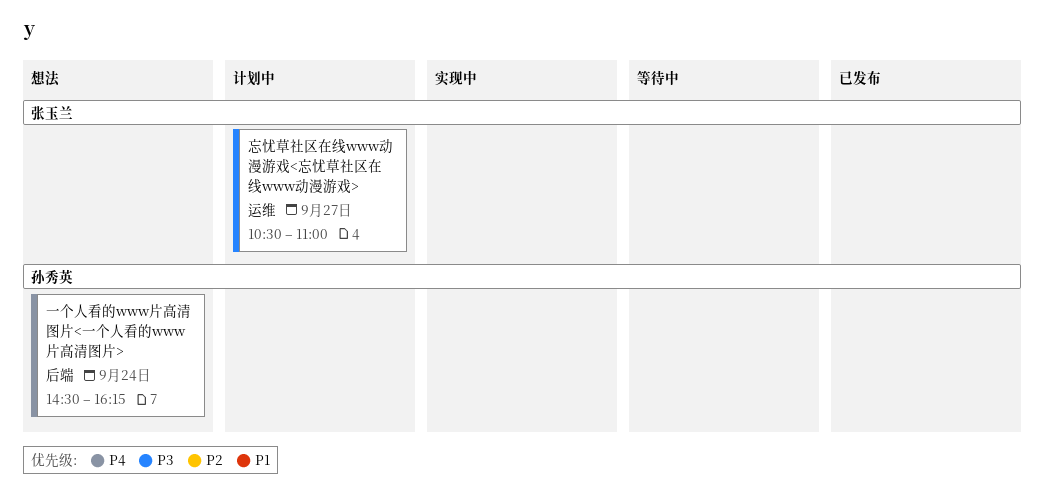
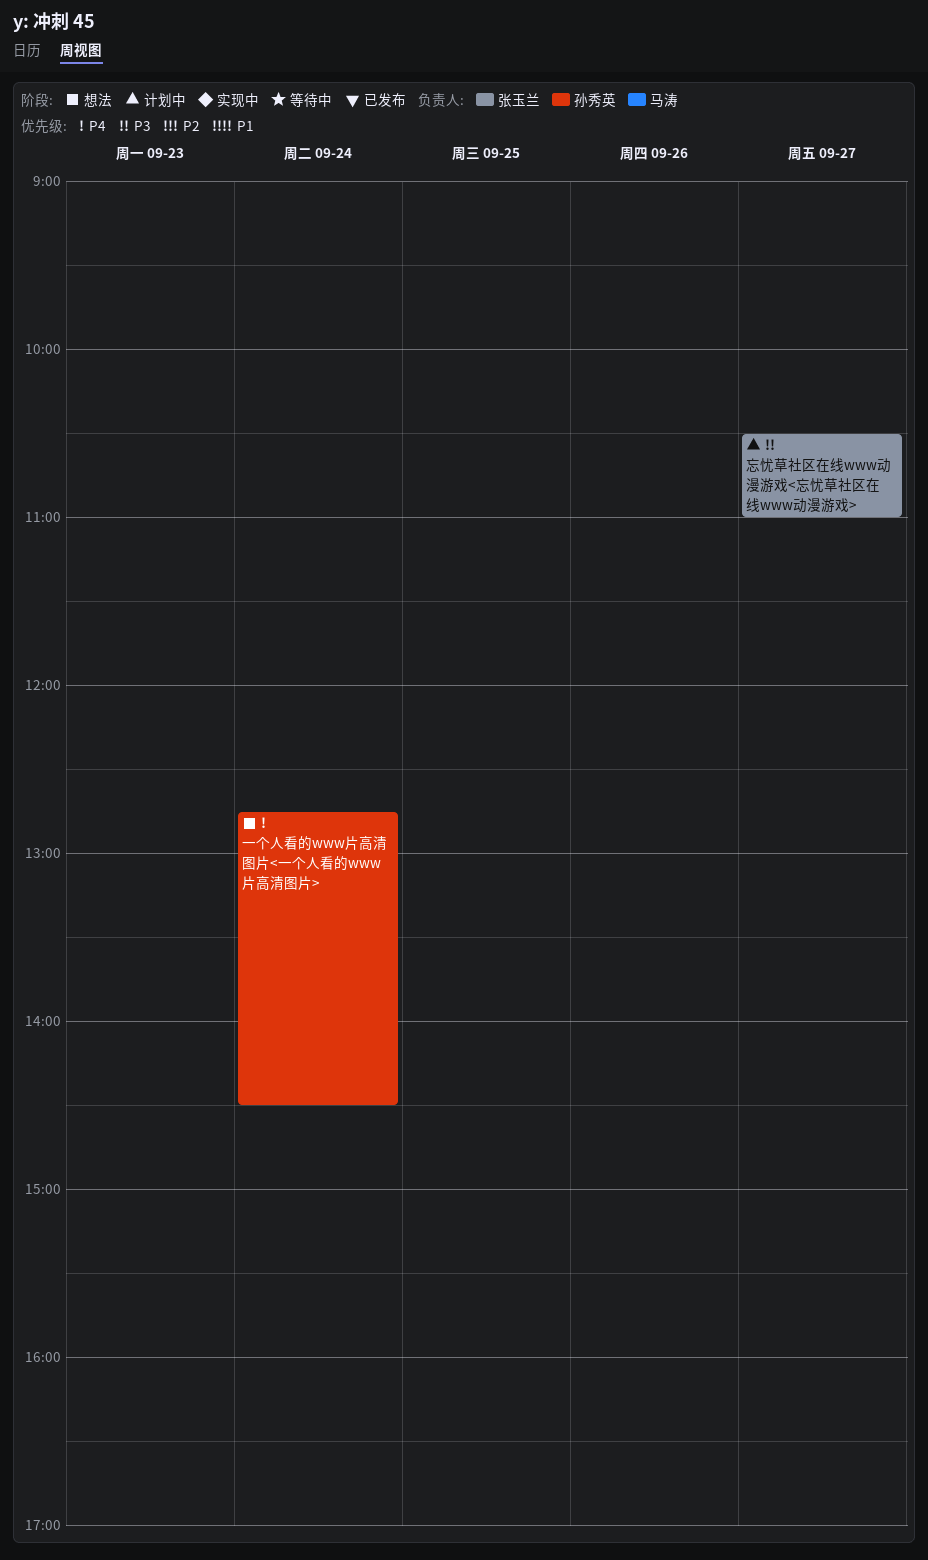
一个人看的www片高清图片<一个人看的www片高清图片>, begins: 14:30 -> 12:45
一个人看的www片高清图片<一个人看的www片高清图片>, ends: 16:15 -> 14:30

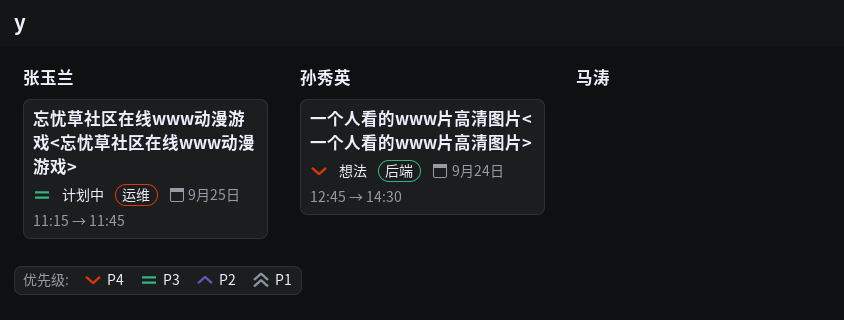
忘忧草社区在线www动漫游戏<忘忧草社区在线www动漫游戏>, day: Sep 27 -> Sep 25
忘忧草社区在线www动漫游戏<忘忧草社区在线www动漫游戏>, begins: 10:30 -> 11:15
忘忧草社区在线www动漫游戏<忘忧草社区在线www动漫游戏>, ends: 11:00 -> 11:45

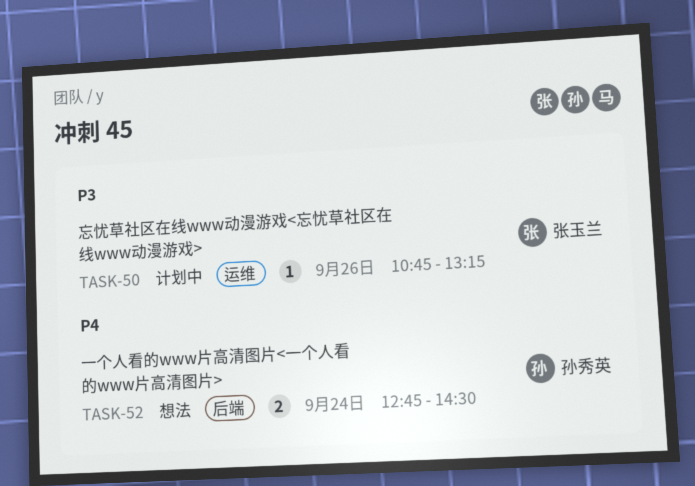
忘忧草社区在线www动漫游戏<忘忧草社区在线www动漫游戏>, day: Sep 25 -> Sep 26
忘忧草社区在线www动漫游戏<忘忧草社区在线www动漫游戏>, begins: 11:15 -> 10:45
忘忧草社区在线www动漫游戏<忘忧草社区在线www动漫游戏>, ends: 11:45 -> 13:15

